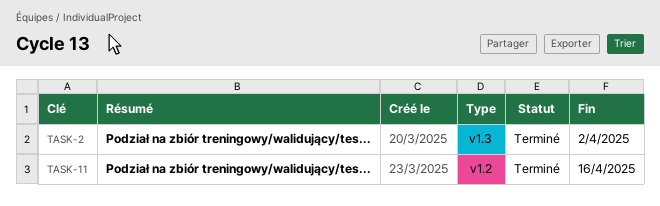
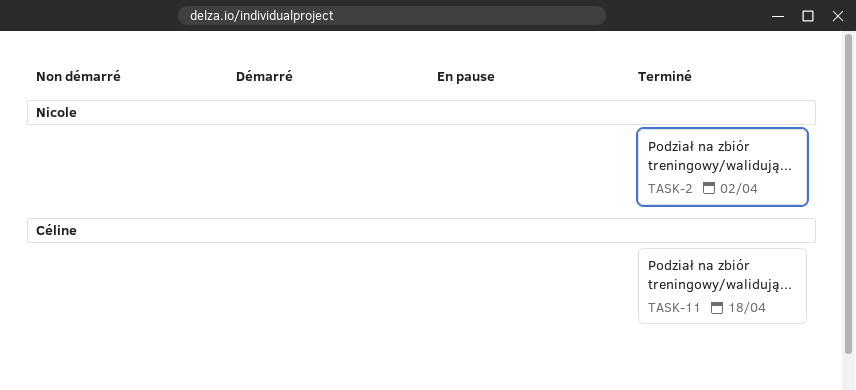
TASK-11, due: Apr 16 -> Apr 18

